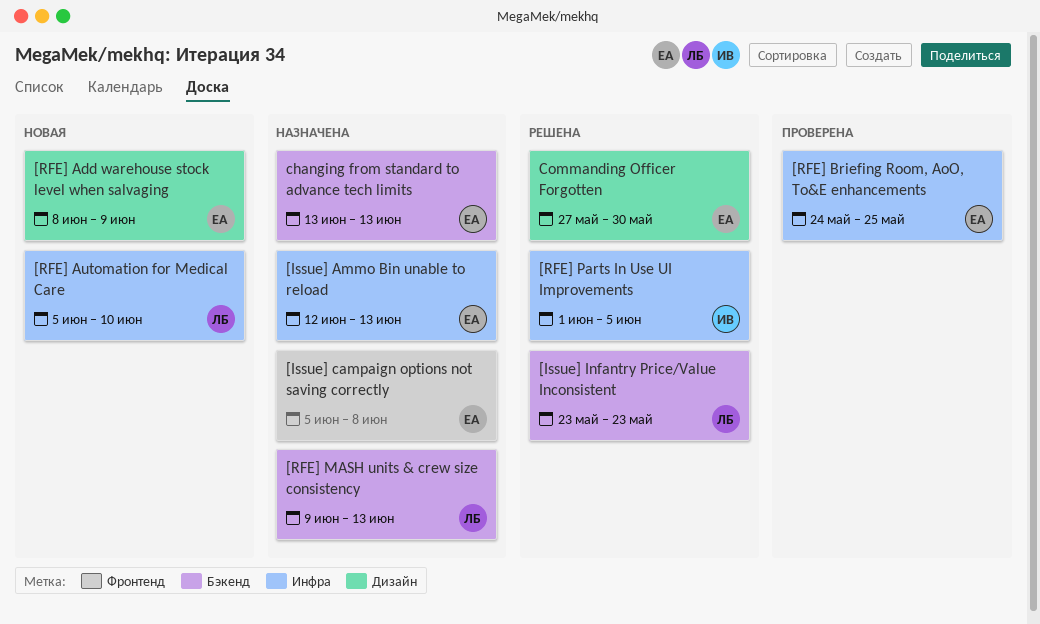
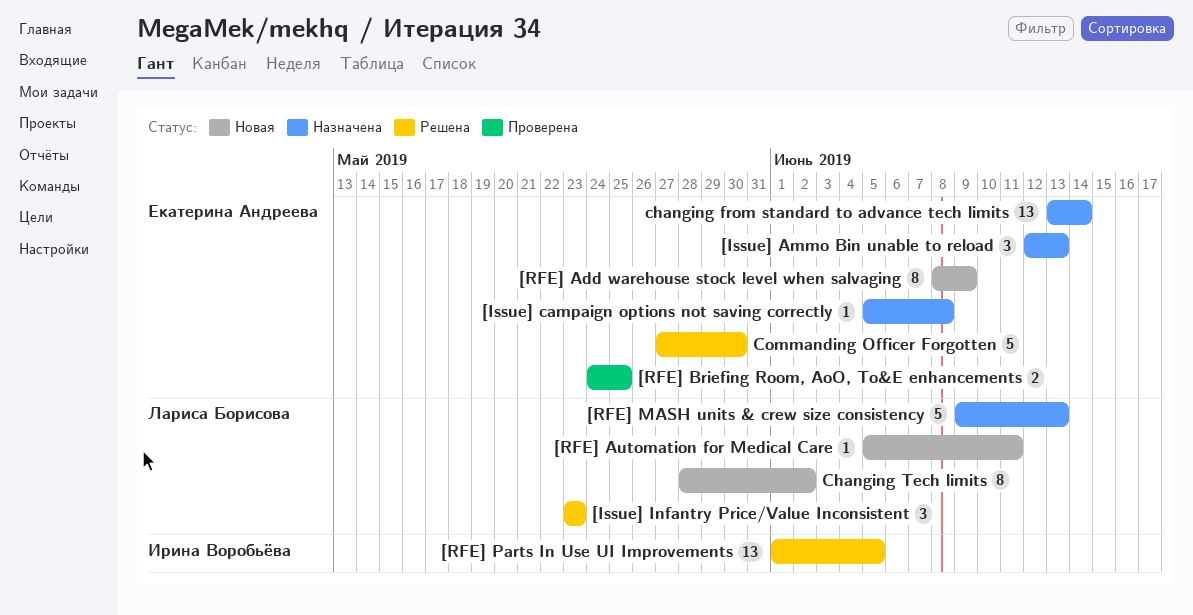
[RFE] Automation for Medical Care, due: Jun 10 -> Jun 11
changing from standard to advance tech limits, due: Jun 13 -> Jun 14
Changing Tech limits: none -> present

